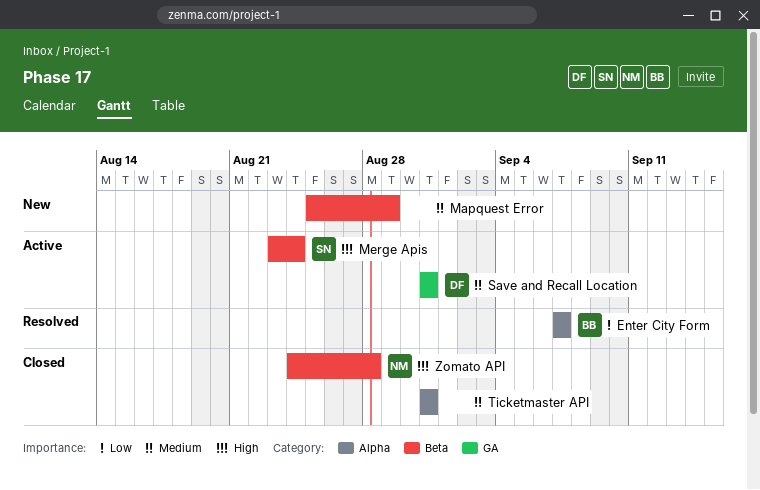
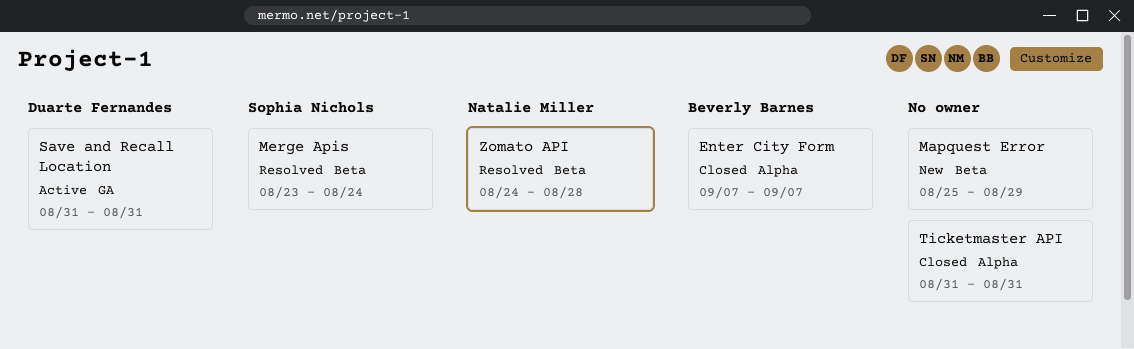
Enter City Form, status: Resolved -> Closed
Merge Apis, status: Active -> Resolved
Zomato API, status: Closed -> Resolved

